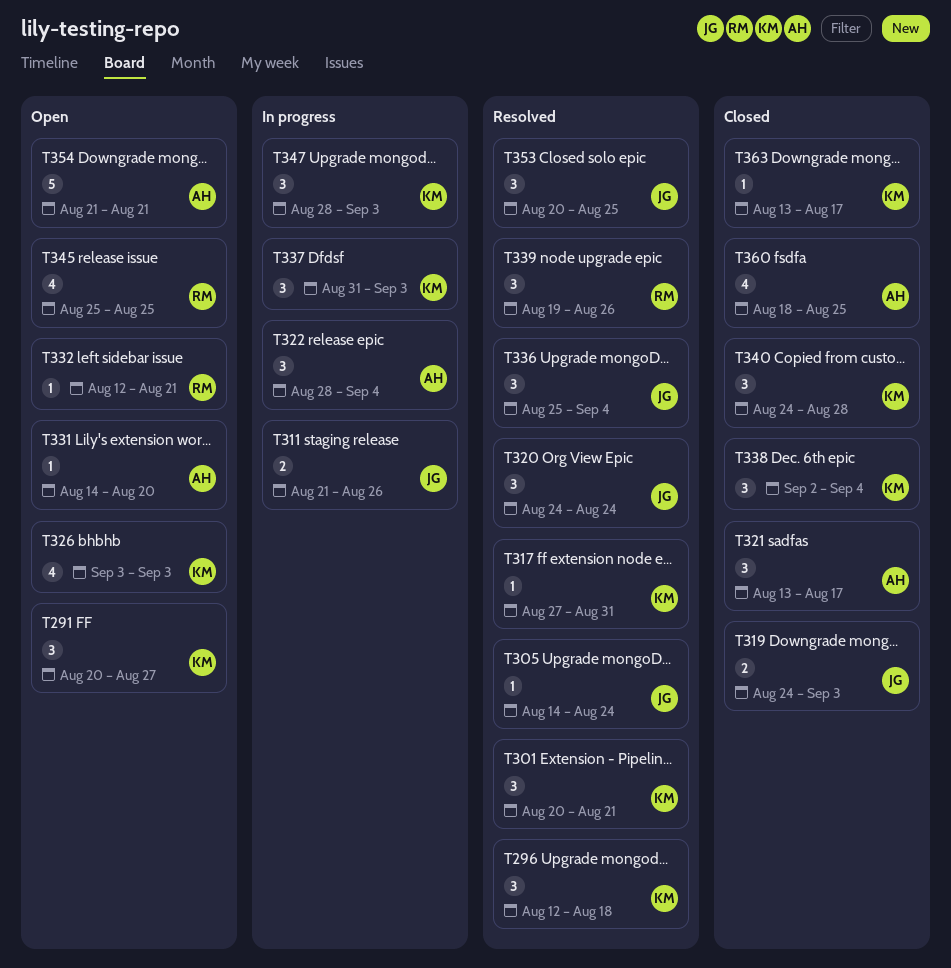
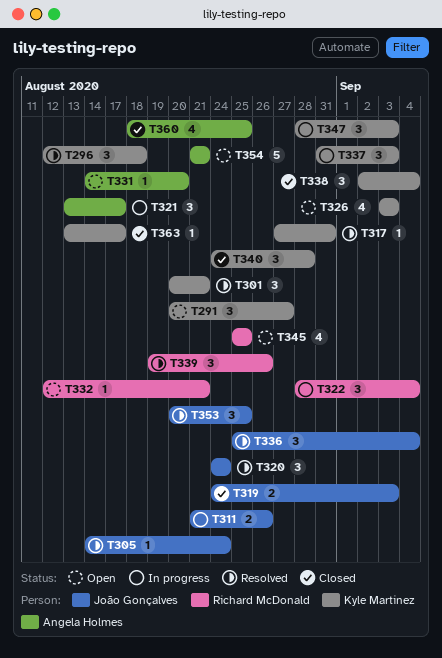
T321, status: Closed -> In progress
T322, owner: Angela Holmes -> Richard McDonald

